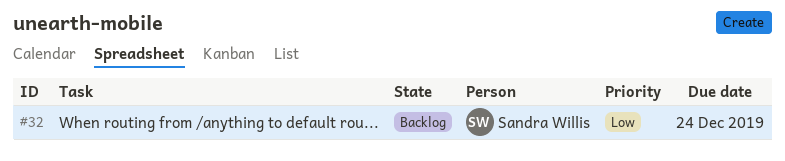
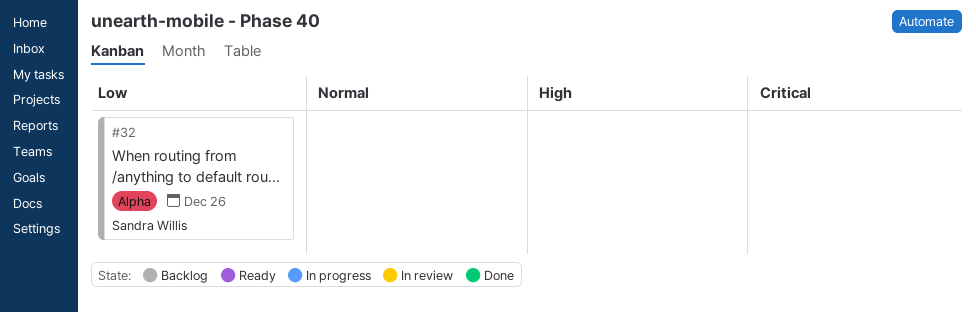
#32, due: Dec 24 -> Dec 26

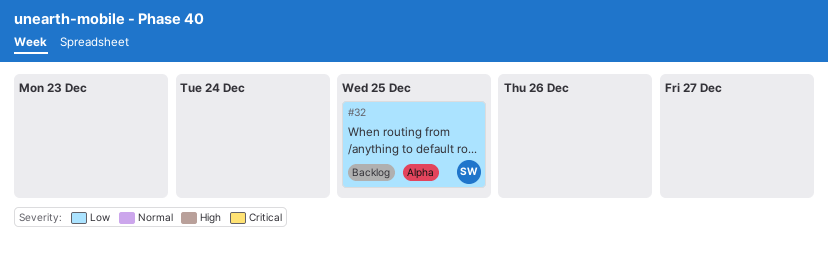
#32, due: Dec 26 -> Dec 25

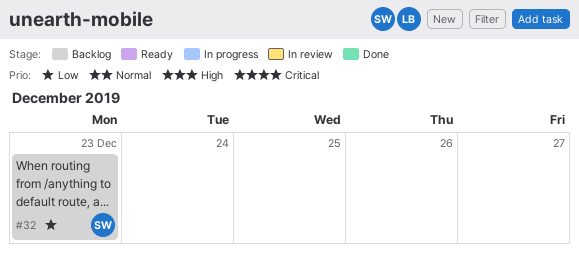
#32, due: Dec 25 -> Dec 23

